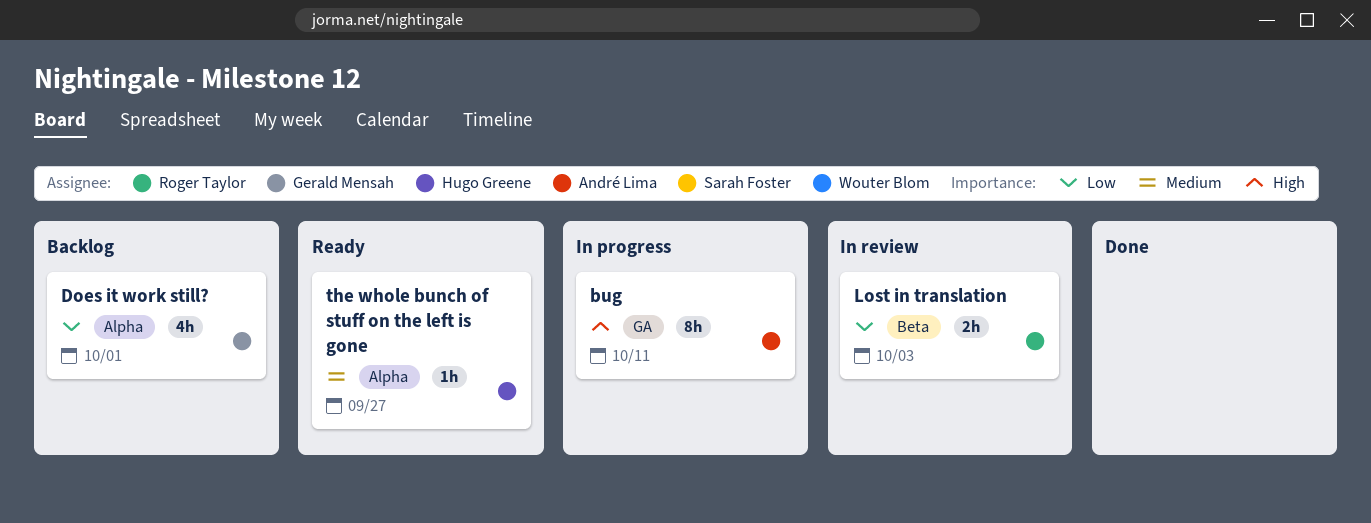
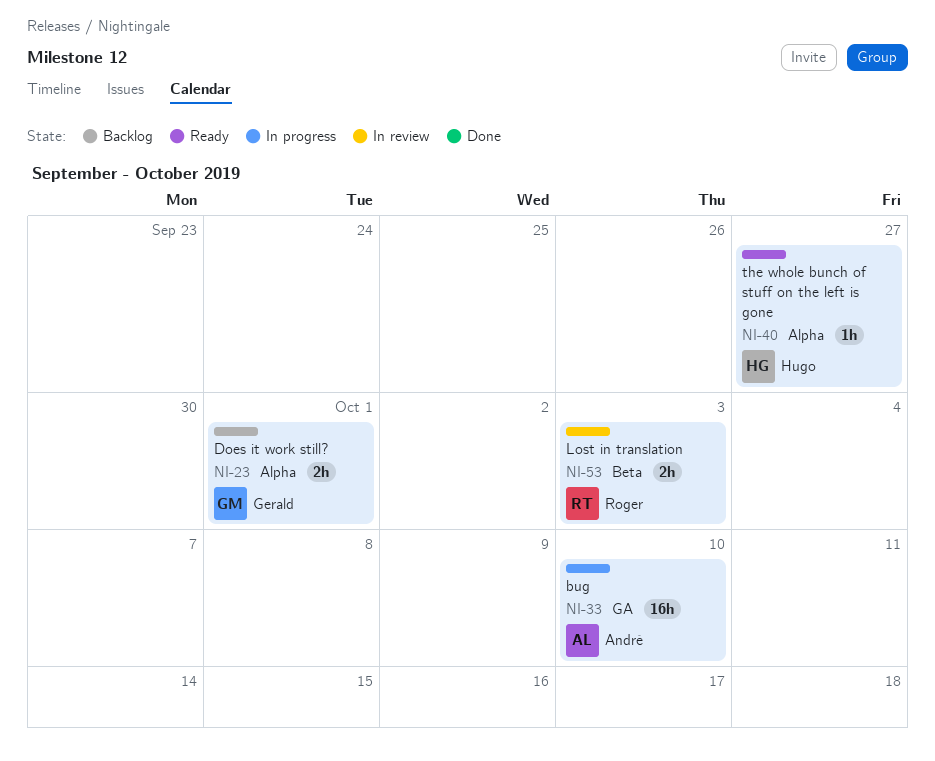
bug, estimate: 8h -> 16h
bug, due: Oct 11 -> Oct 10
Does it work still?, estimate: 4h -> 2h

